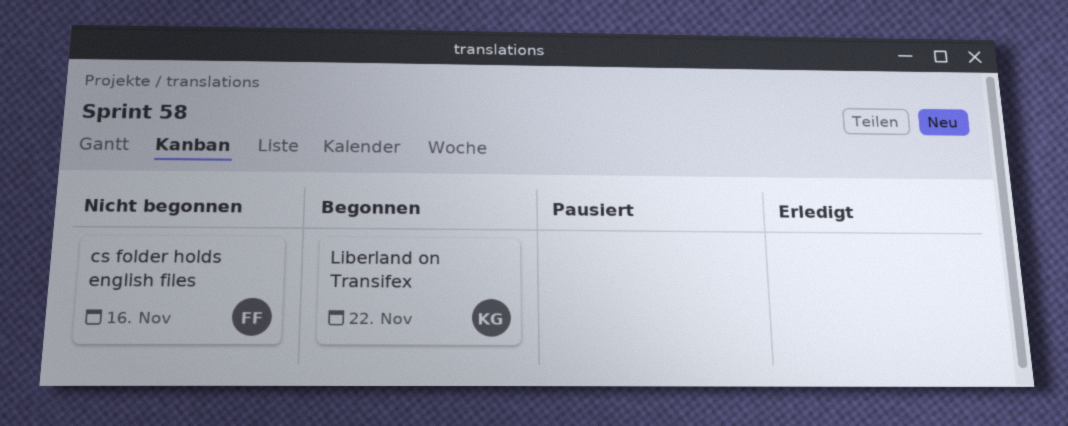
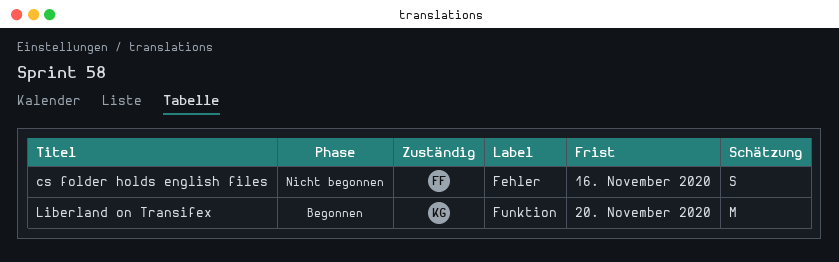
Liberland on Transifex, due: Nov 22 -> Nov 20

